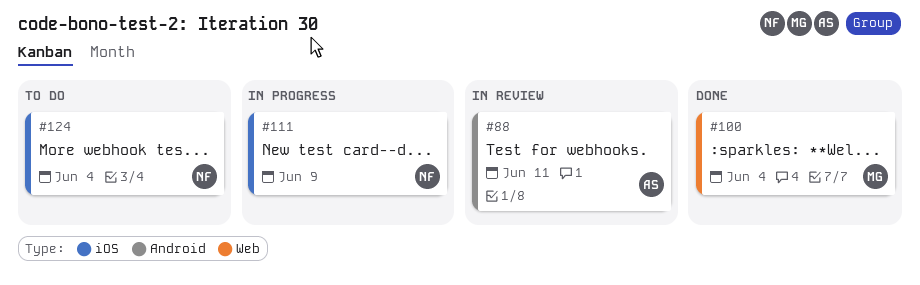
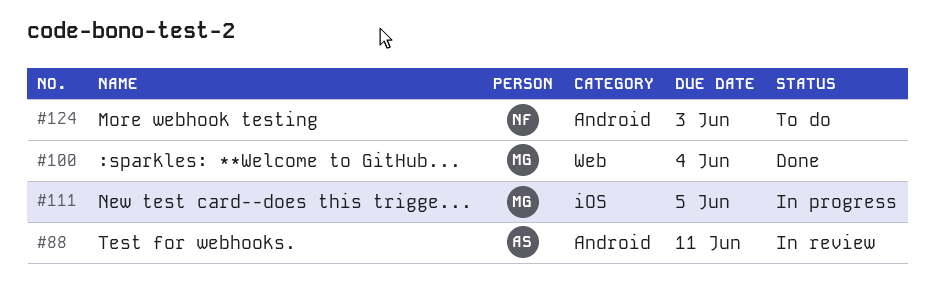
#111, owner: NF -> MG
#111, due: Jun 9 -> Jun 5
#124, label: iOS -> Android
#124, due: Jun 4 -> Jun 3

